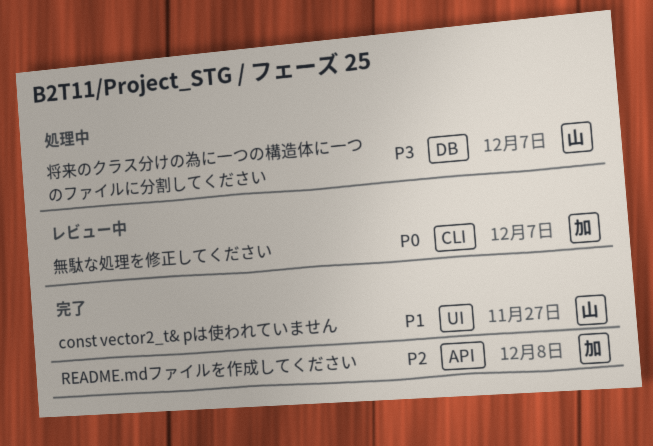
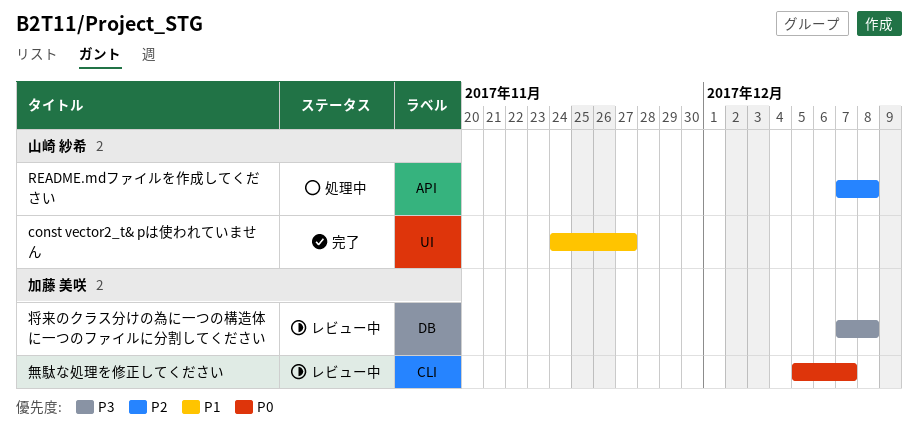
README.mdファイルを作成してください, status: 完了 -> 処理中
README.mdファイルを作成してください, owner: 加藤 美咲 -> 山崎 紗希
将来のクラス分けの為に一つの構造体に一つのファイルに分割してください, status: 処理中 -> レビュー中
将来のクラス分けの為に一つの構造体に一つのファイルに分割してください, owner: 山崎 紗希 -> 加藤 美咲
将来のクラス分けの為に一つの構造体に一つのファイルに分割してください, due: Dec 7 -> Dec 8

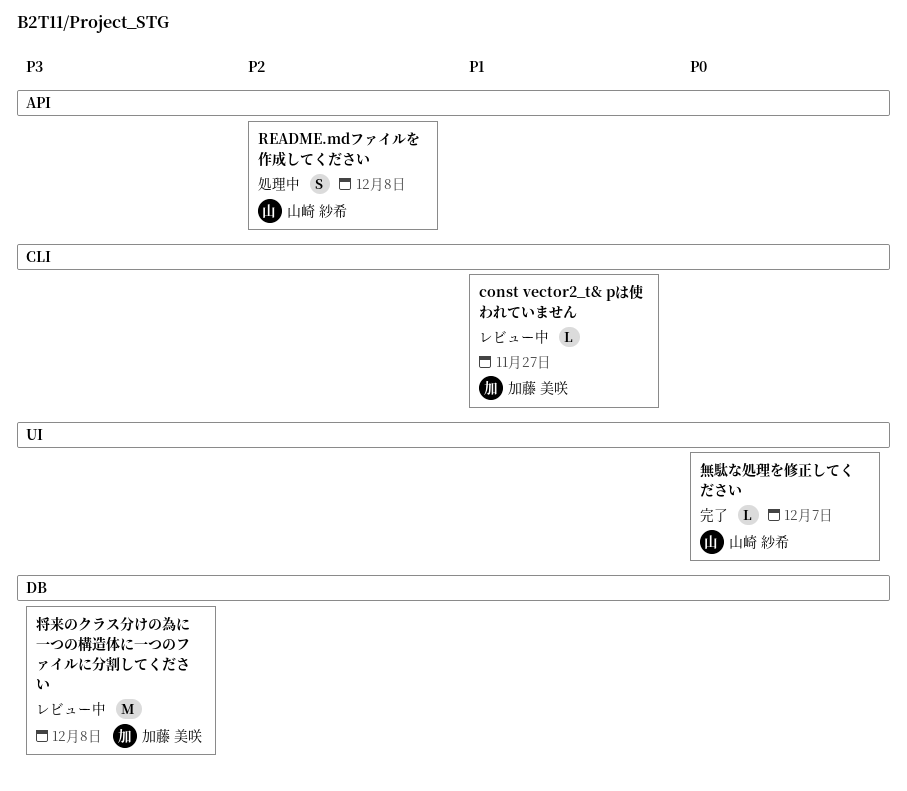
const vector2_t& pは使われていません, status: 完了 -> レビュー中
const vector2_t& pは使われていません, owner: 山崎 紗希 -> 加藤 美咲
const vector2_t& pは使われていません, label: UI -> CLI
無駄な処理を修正してください, status: レビュー中 -> 完了
無駄な処理を修正してください, owner: 加藤 美咲 -> 山崎 紗希
無駄な処理を修正してください, label: CLI -> UI

